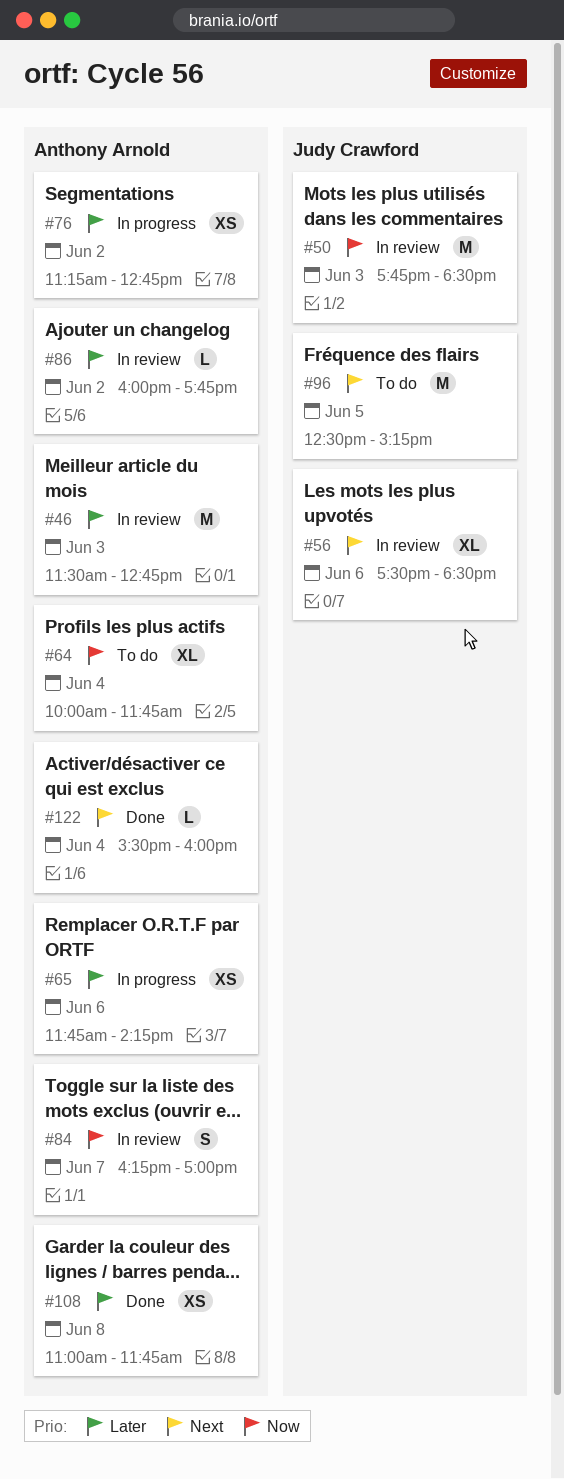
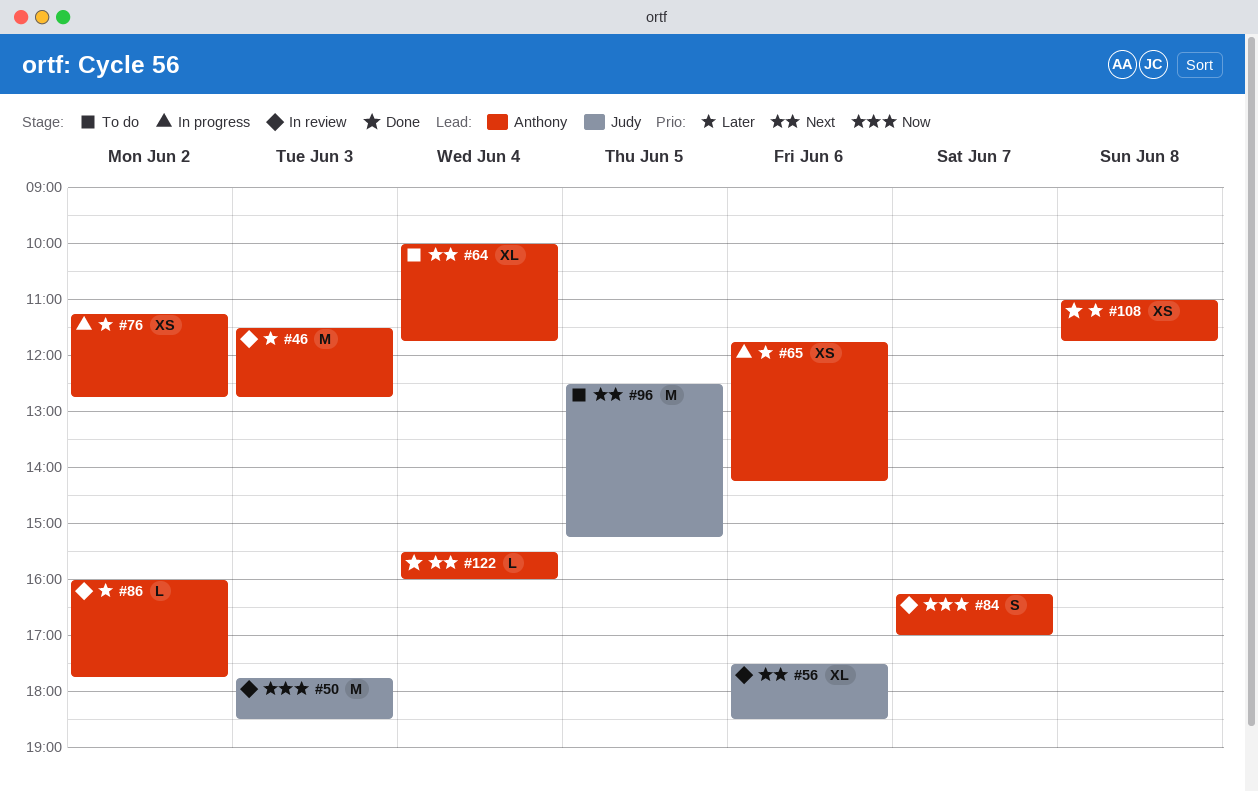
#64, priority: Now -> Next

